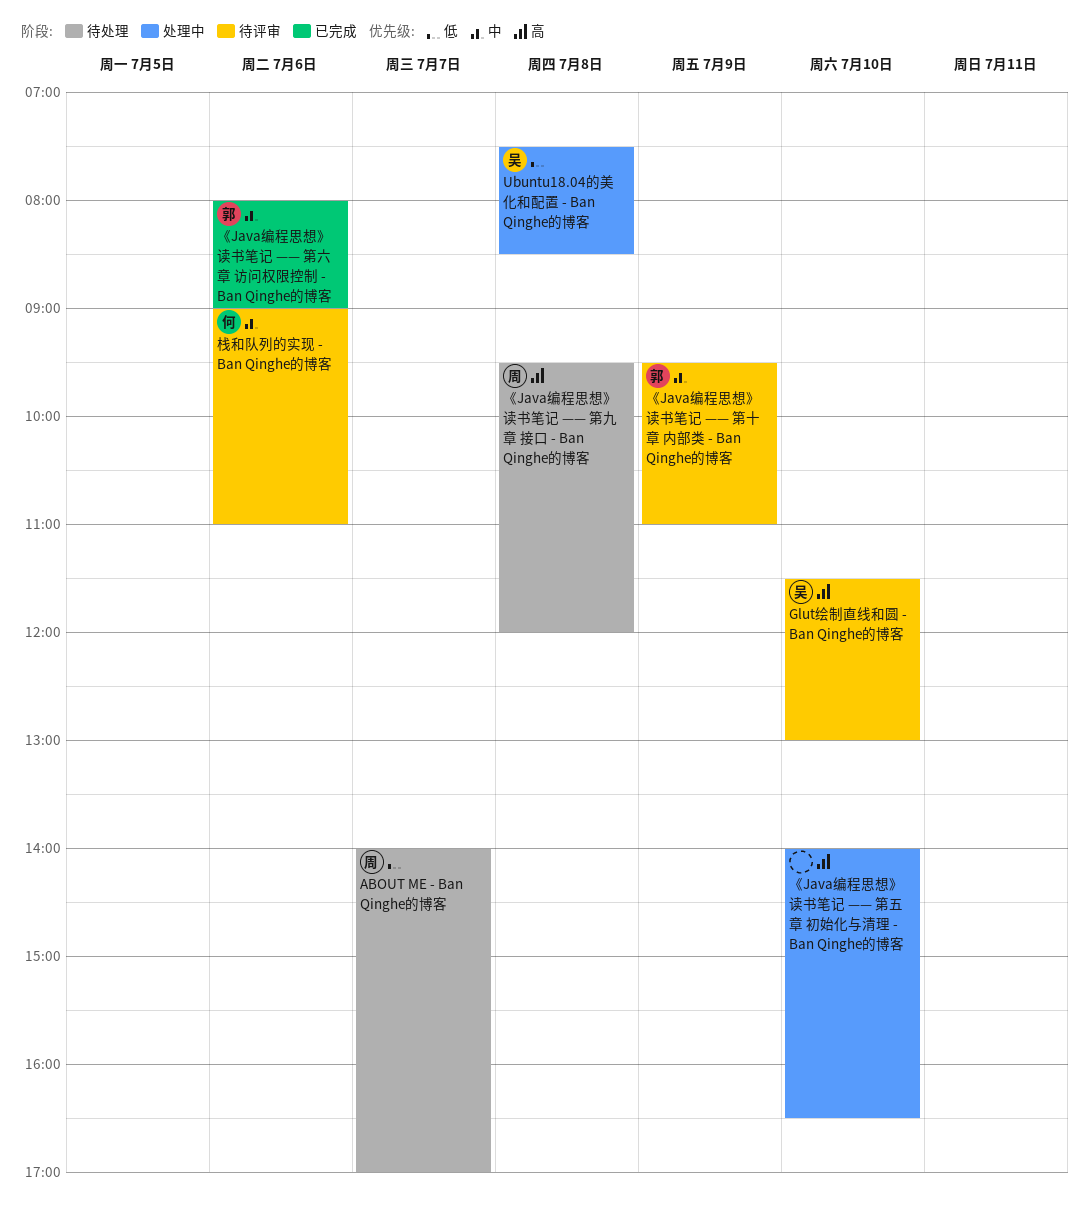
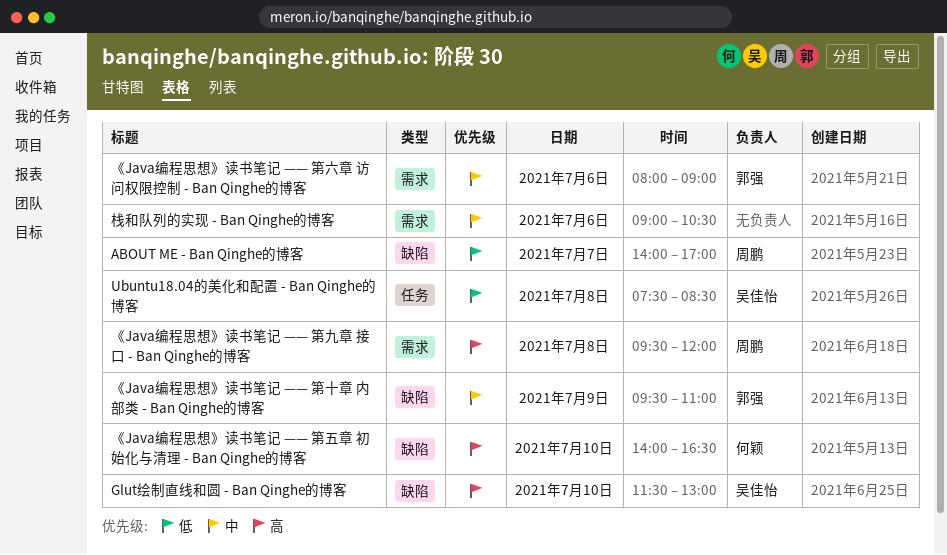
《Java编程思想》读书笔记 —— 第五章 初始化与清理 - Ban Qinghe的博客, owner: none -> 何颖
栈和队列的实现 - Ban Qinghe的博客, owner: 何颖 -> none
栈和队列的实现 - Ban Qinghe的博客, ends: 11:00 -> 10:30

